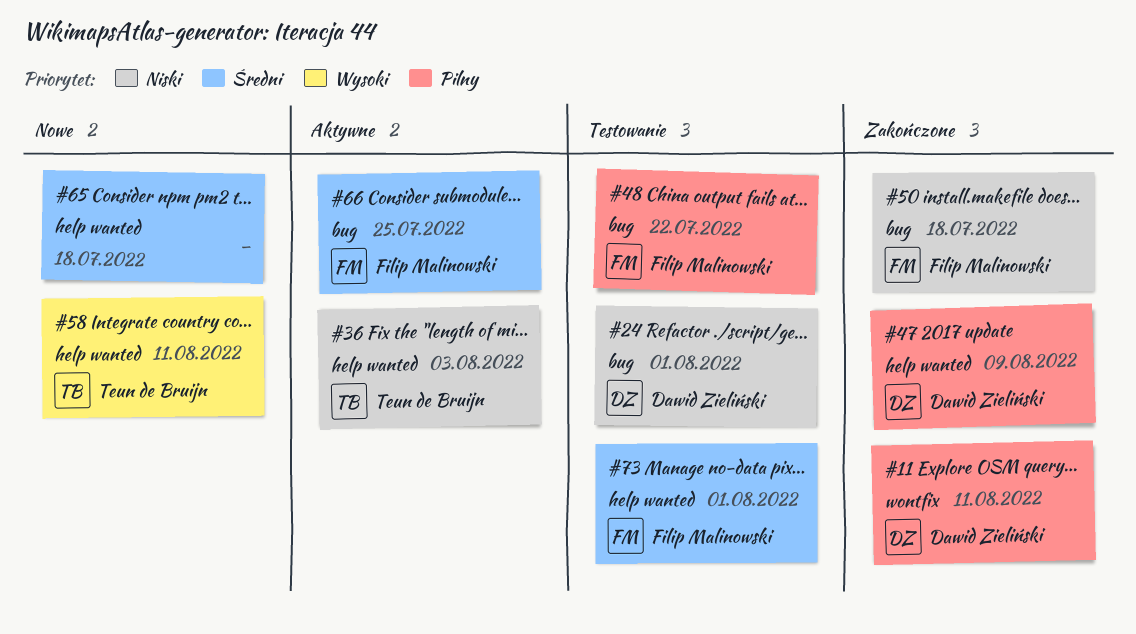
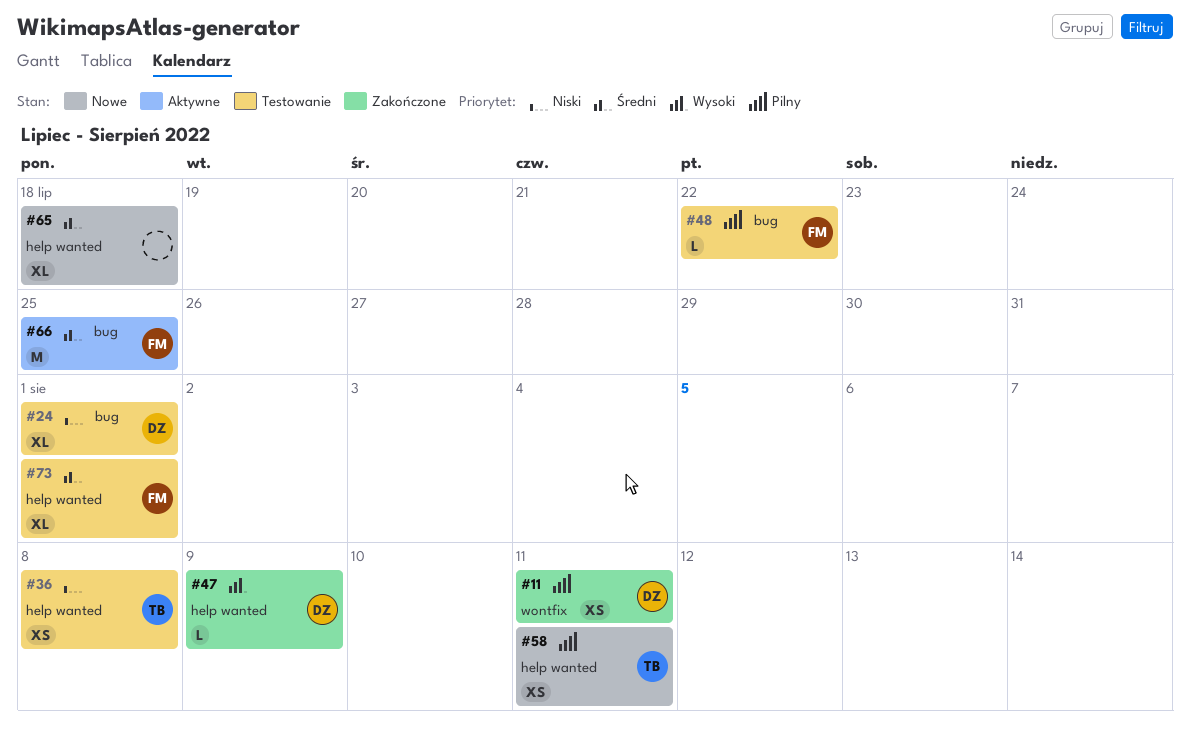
#36, status: Aktywne -> Testowanie
#36, due: Aug 3 -> Aug 8
#47, priority: Pilny -> Wysoki
#50: present -> none
#58, priority: Wysoki -> Pilny

